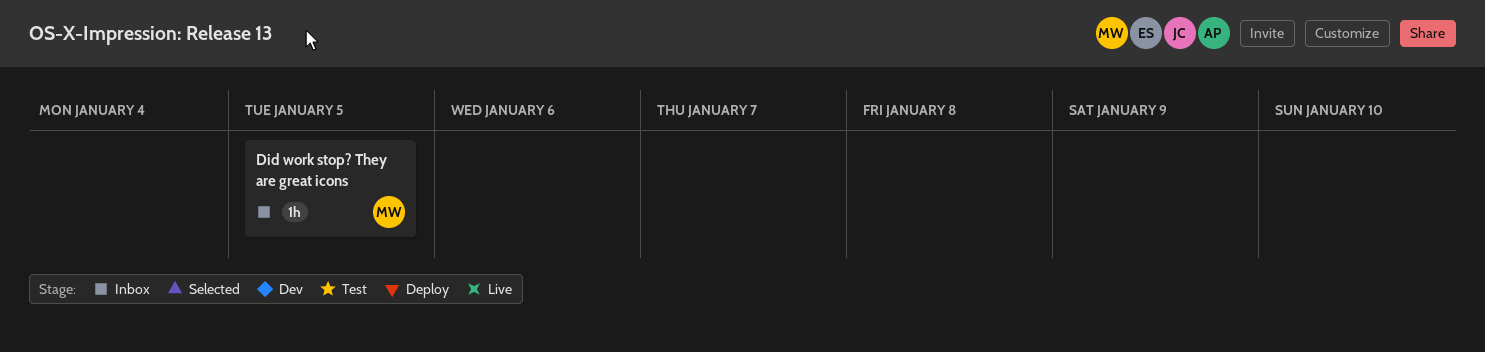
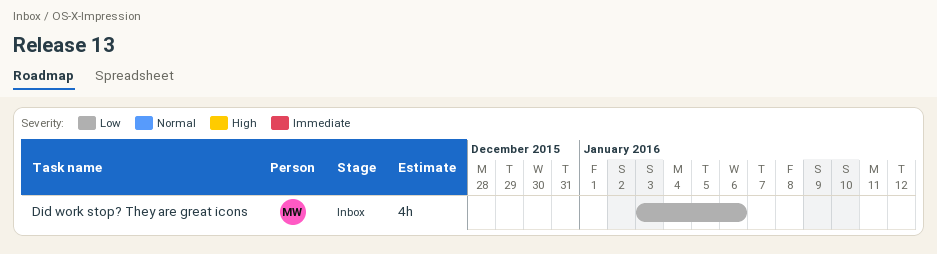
Did work stop? They are great icons, estimate: 1h -> 4h
Did work stop? They are great icons, due: Jan 5 -> Jan 6

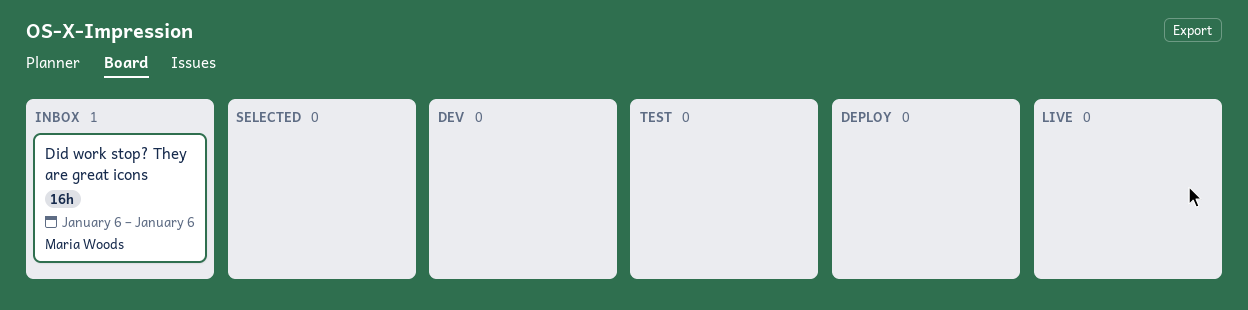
Did work stop? They are great icons, estimate: 4h -> 16h
Did work stop? They are great icons, start: Jan 3 -> Jan 6

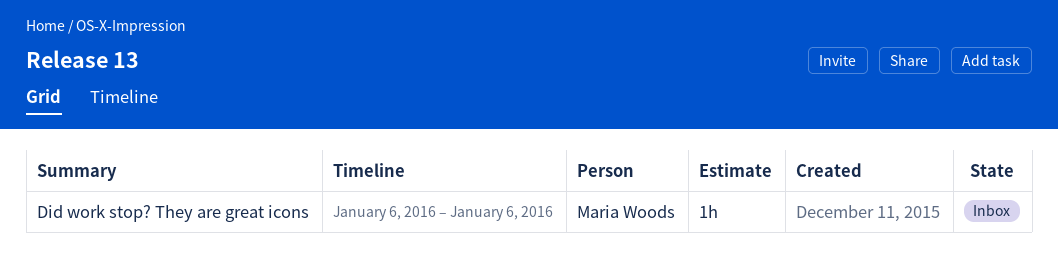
Did work stop? They are great icons, estimate: 16h -> 1h

